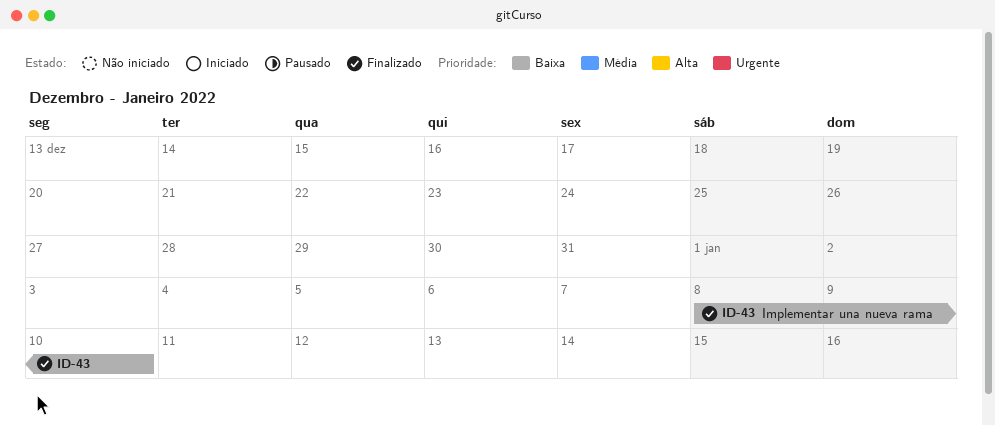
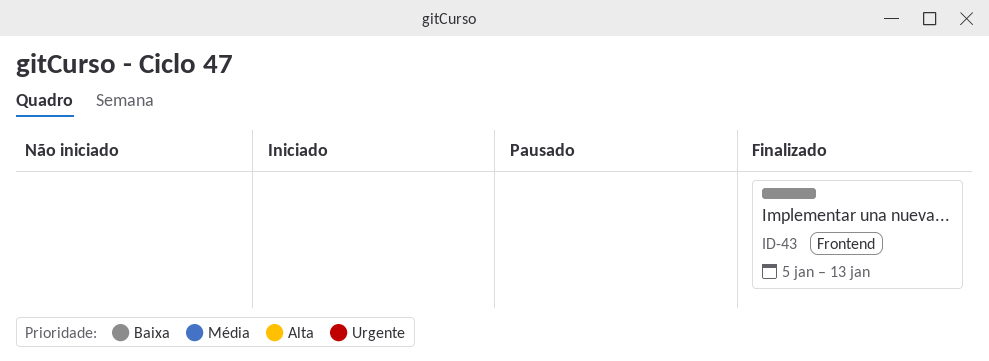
ID-43, start: Jan 8 -> Jan 5
ID-43, due: Jan 10 -> Jan 13

